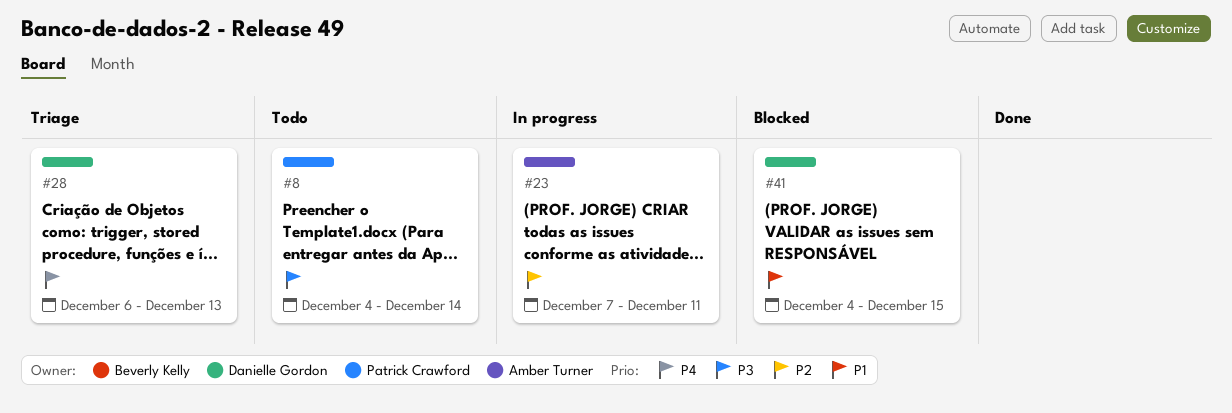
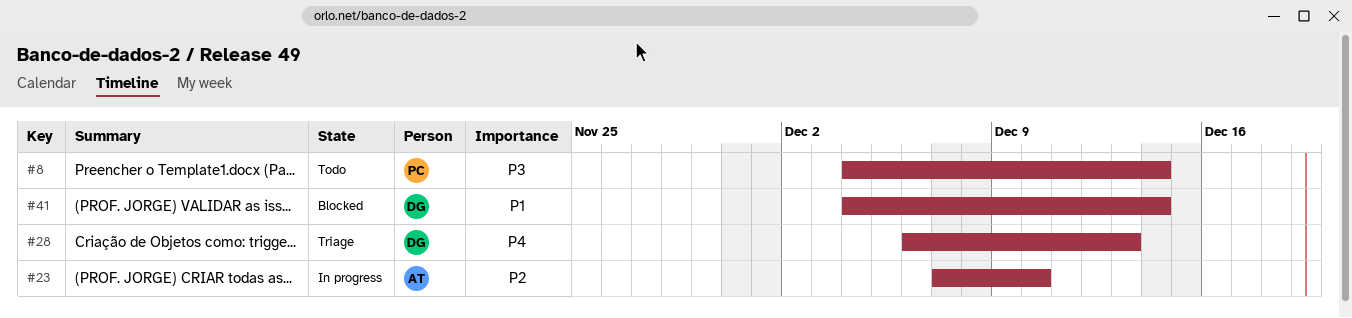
#23, due: Dec 11 -> Dec 10
#41, due: Dec 15 -> Dec 14

